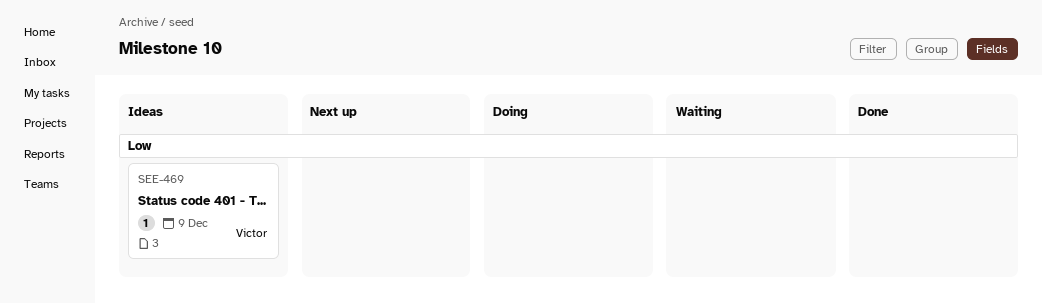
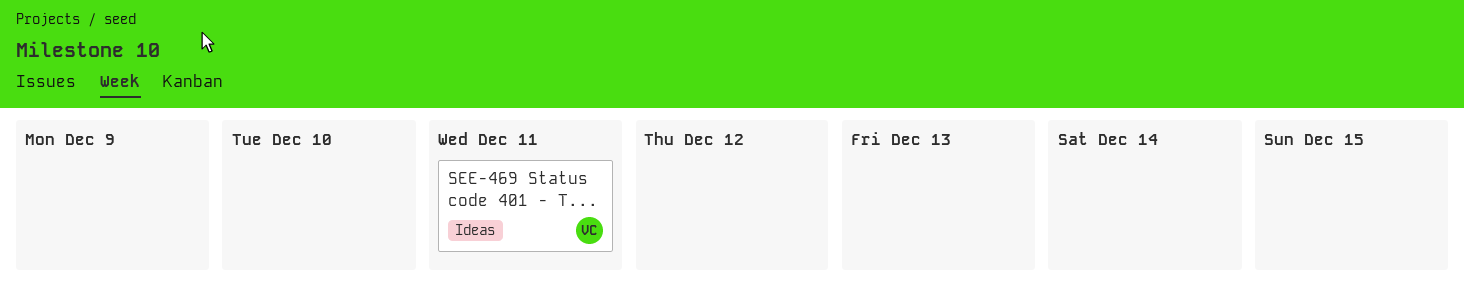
SEE-469, due: Dec 9 -> Dec 11

